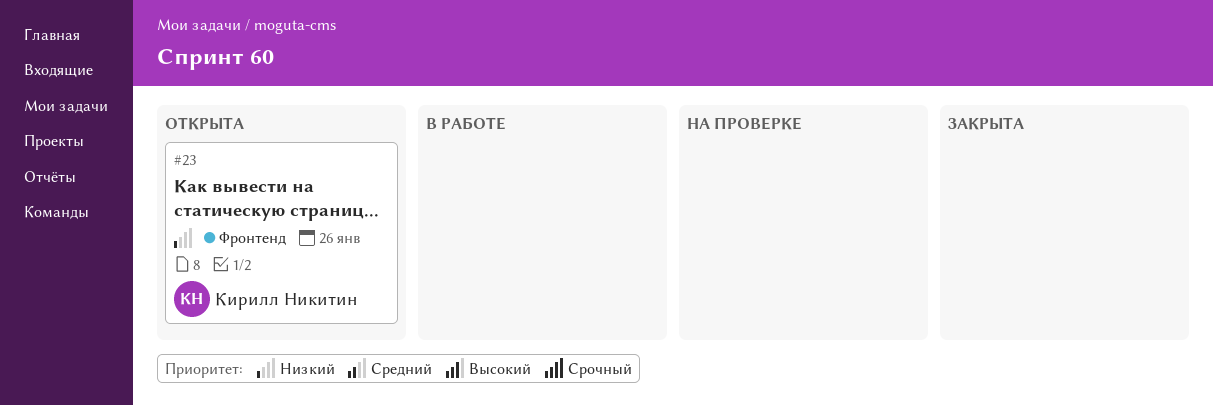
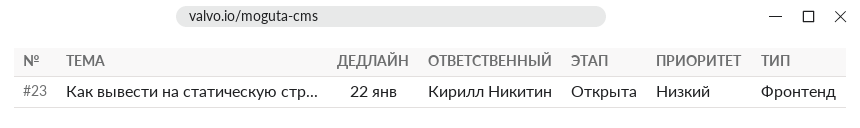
#23, due: Jan 26 -> Jan 22

